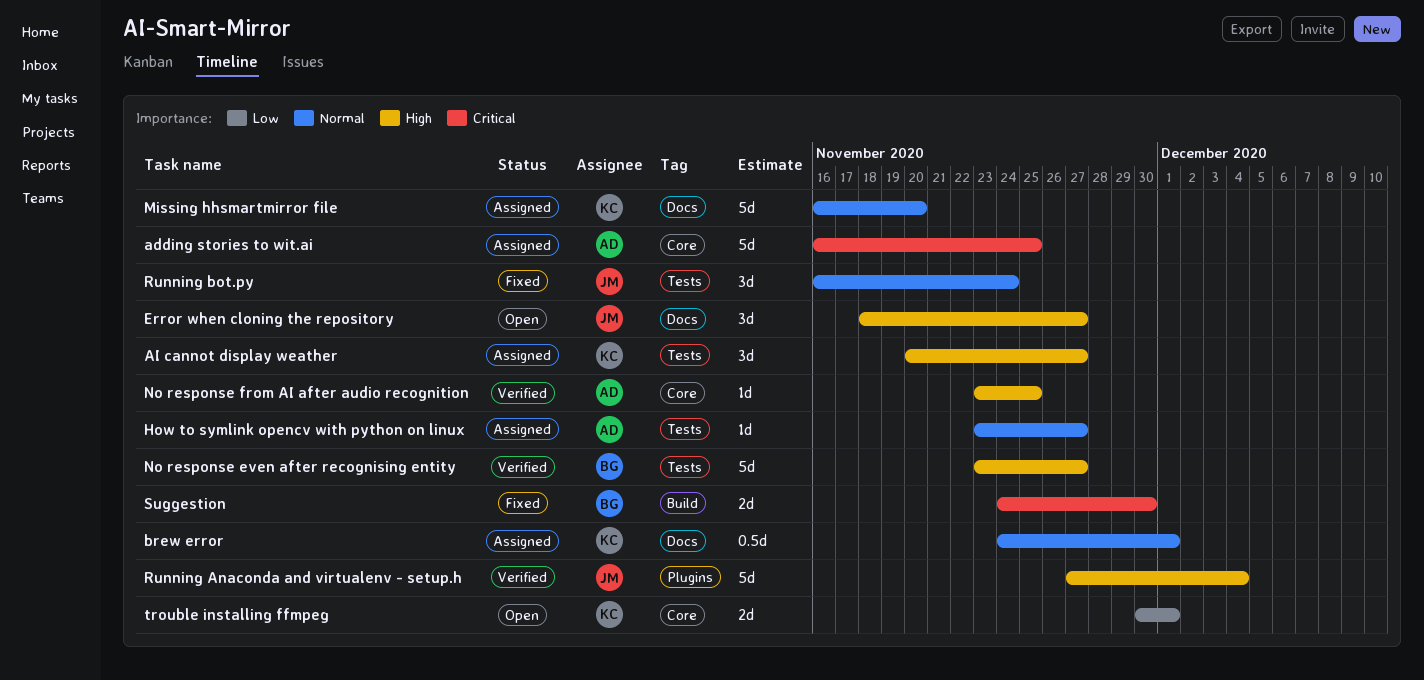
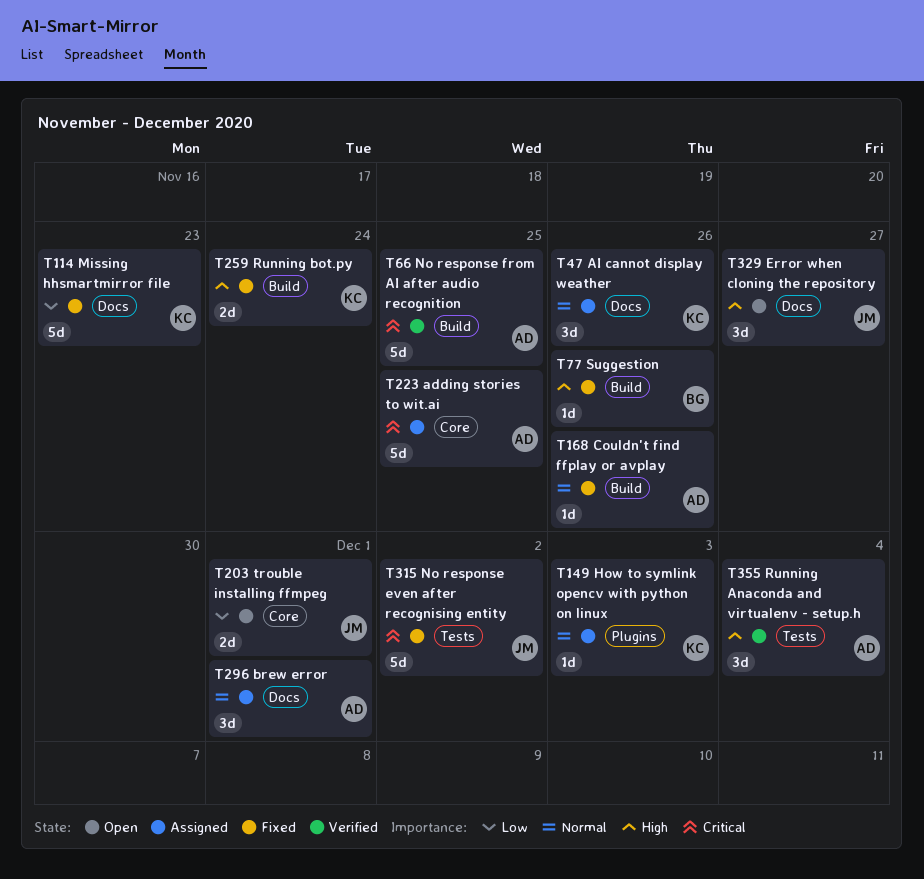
AI cannot display weather, priority: High -> Normal
AI cannot display weather, label: Tests -> Docs
AI cannot display weather, due: Nov 27 -> Nov 26
brew error, owner: KC -> AD
brew error, estimate: 0.5d -> 3d
Couldn't find ffplay or avplay: none -> present
How to symlink opencv with python on linux, owner: AD -> KC
How to symlink opencv with python on linux, label: Tests -> Plugins
How to symlink opencv with python on linux, due: Nov 27 -> Dec 3
Missing hhsmartmirror file, status: Assigned -> Fixed
Missing hhsmartmirror file, priority: Normal -> Low
Missing hhsmartmirror file, due: Nov 20 -> Nov 23
No response even after recognising entity, status: Verified -> Fixed
No response even after recognising entity, owner: BG -> JM
No response even after recognising entity, priority: High -> Critical
No response even after recognising entity, due: Nov 27 -> Dec 2
No response from AI after audio recognition, priority: High -> Critical
No response from AI after audio recognition, label: Core -> Build
No response from AI after audio recognition, estimate: 1d -> 5d
Running Anaconda and virtualenv - setup.h, owner: JM -> AD
Running Anaconda and virtualenv - setup.h, label: Plugins -> Tests
Running Anaconda and virtualenv - setup.h, estimate: 5d -> 3d
Running bot.py, owner: JM -> KC
Running bot.py, priority: Normal -> High
Running bot.py, label: Tests -> Build
Running bot.py, estimate: 3d -> 2d
Suggestion, priority: Critical -> High
Suggestion, estimate: 2d -> 1d
Suggestion, due: Nov 30 -> Nov 26
trouble installing ffmpeg, owner: KC -> JM

